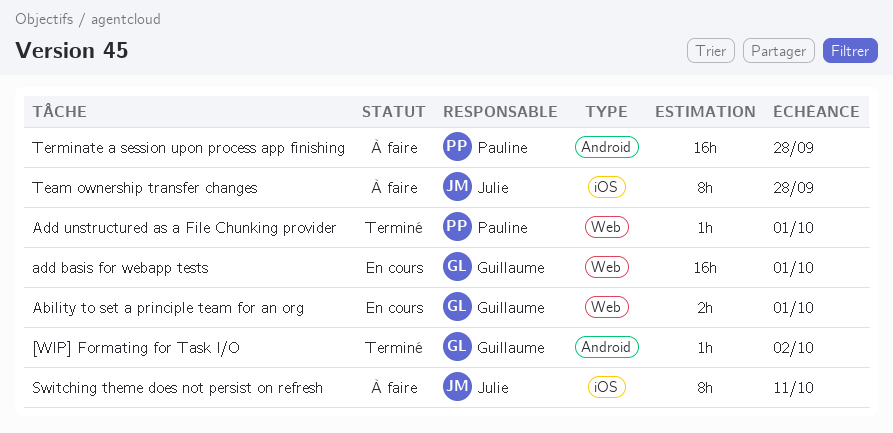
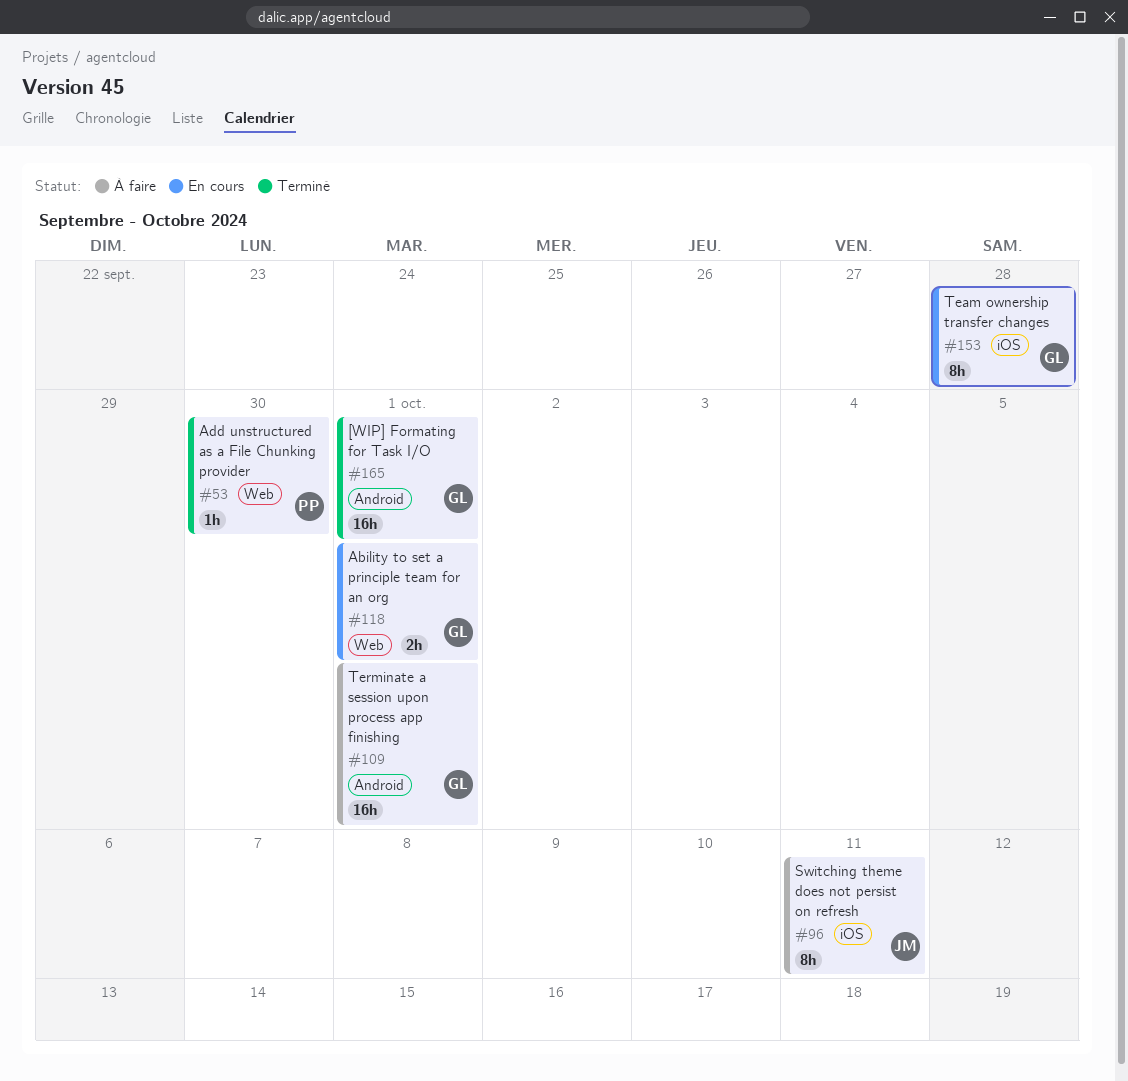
[WIP] Formating for Task I/O, estimate: 1h -> 16h
[WIP] Formating for Task I/O, due: Oct 2 -> Oct 1
add basis for webapp tests: present -> none
Add unstructured as a File Chunking provider, due: Oct 1 -> Sep 30
Team ownership transfer changes, status: À faire -> En cours
Team ownership transfer changes, owner: Julie -> Guillaume
Terminate a session upon process app finishing, owner: Pauline -> Guillaume
Terminate a session upon process app finishing, due: Sep 28 -> Oct 1

